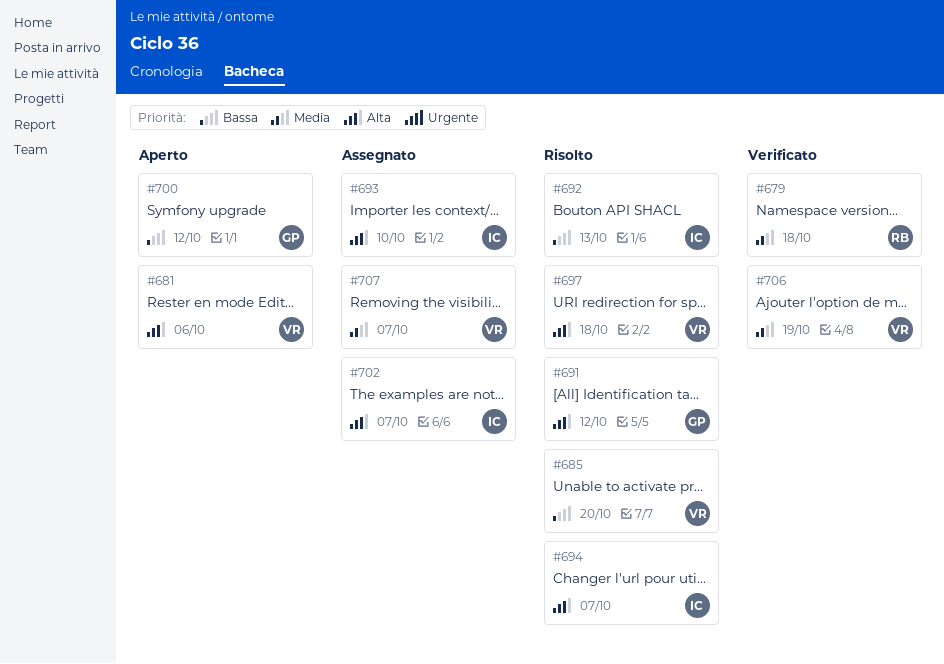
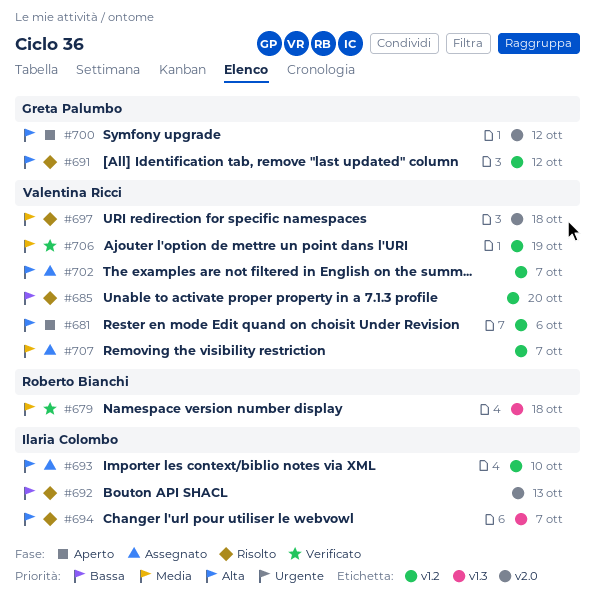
#697, priority: Alta -> Media
#700, priority: Bassa -> Alta
#702, owner: Ilaria Colombo -> Valentina Ricci

